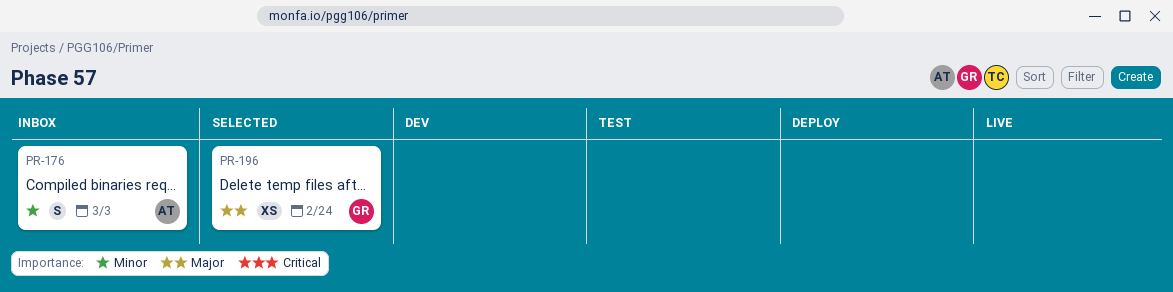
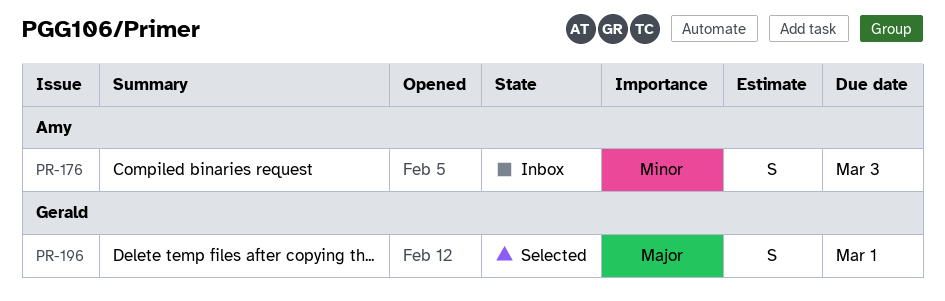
PR-196, estimate: XS -> S
PR-196, due: Feb 24 -> Mar 1

